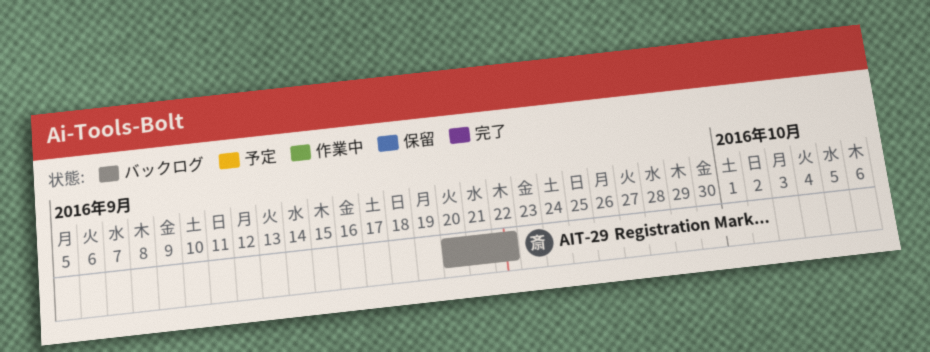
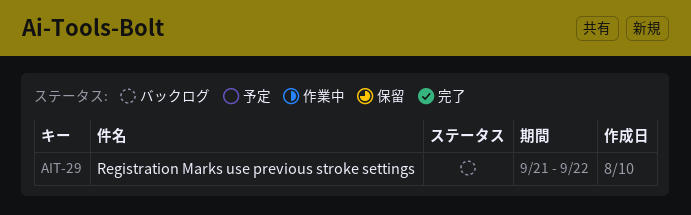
AIT-29, start: Sep 20 -> Sep 21

